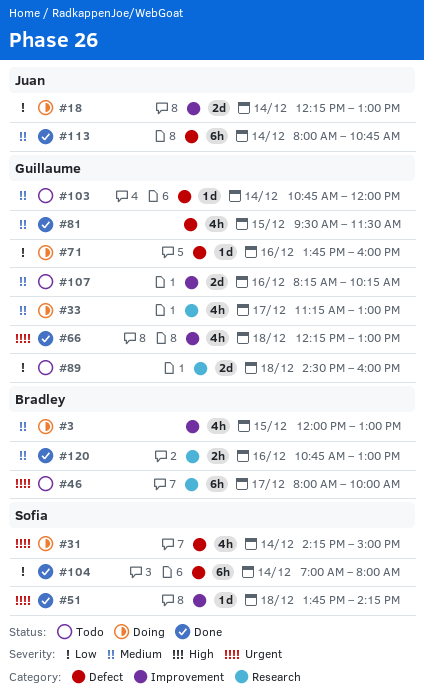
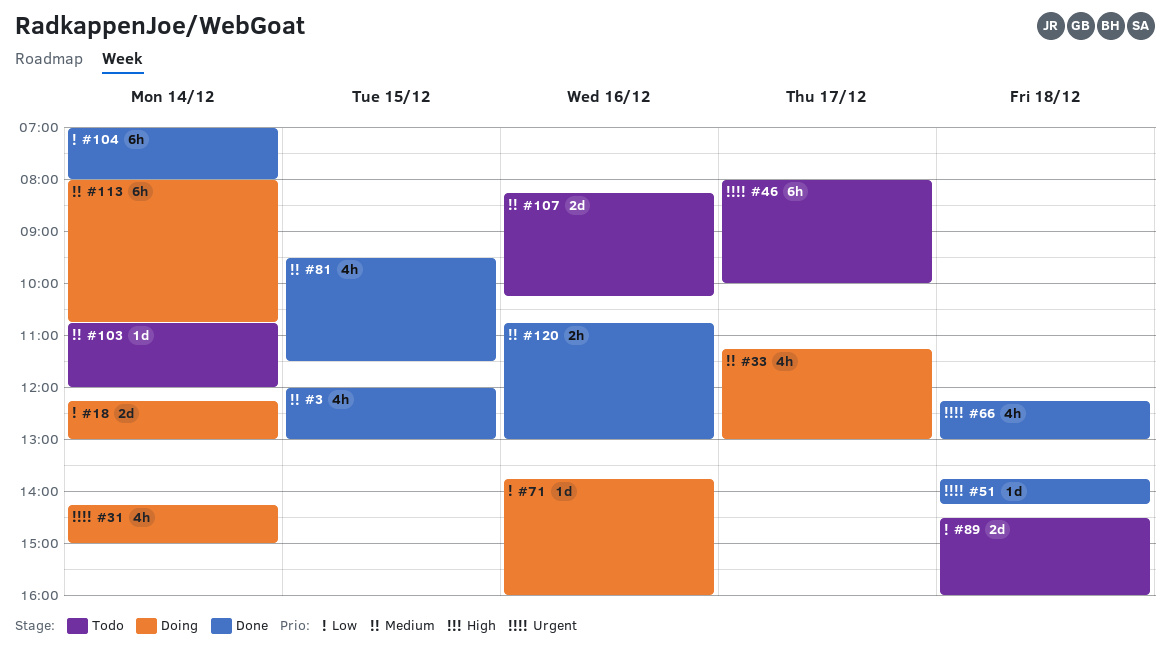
#3, status: Doing -> Done
#113, status: Done -> Doing

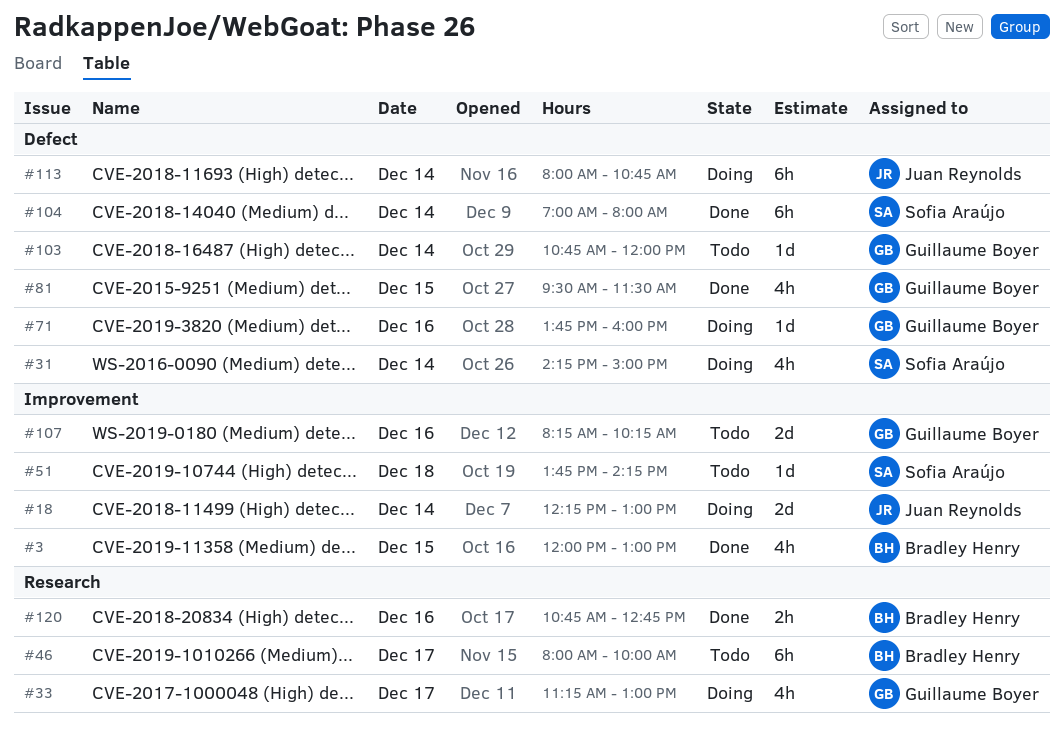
#51, status: Done -> Todo
#66: present -> none
#89: present -> none
#120, ends: 13:00 -> 12:45

